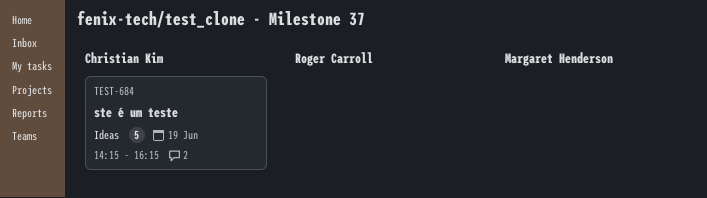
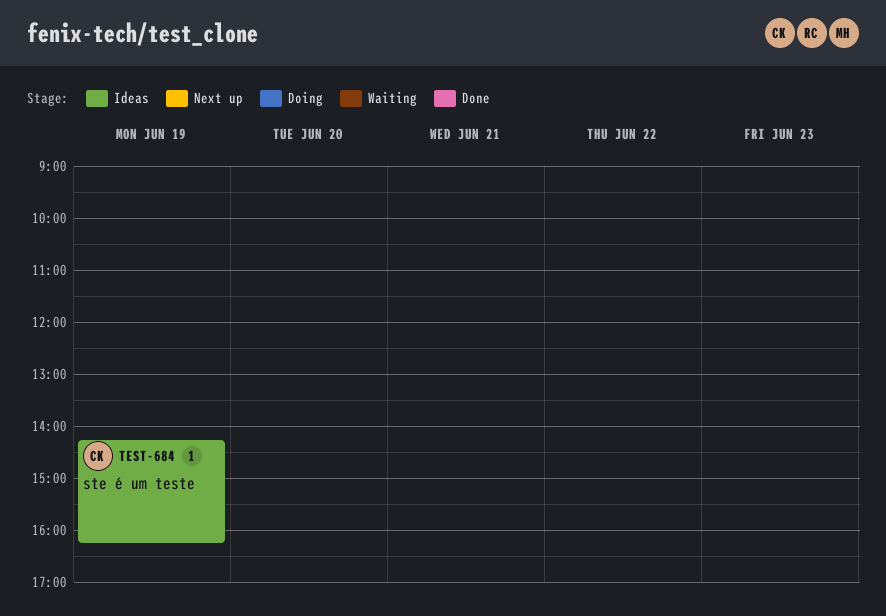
TEST-684, estimate: 5 -> 1

